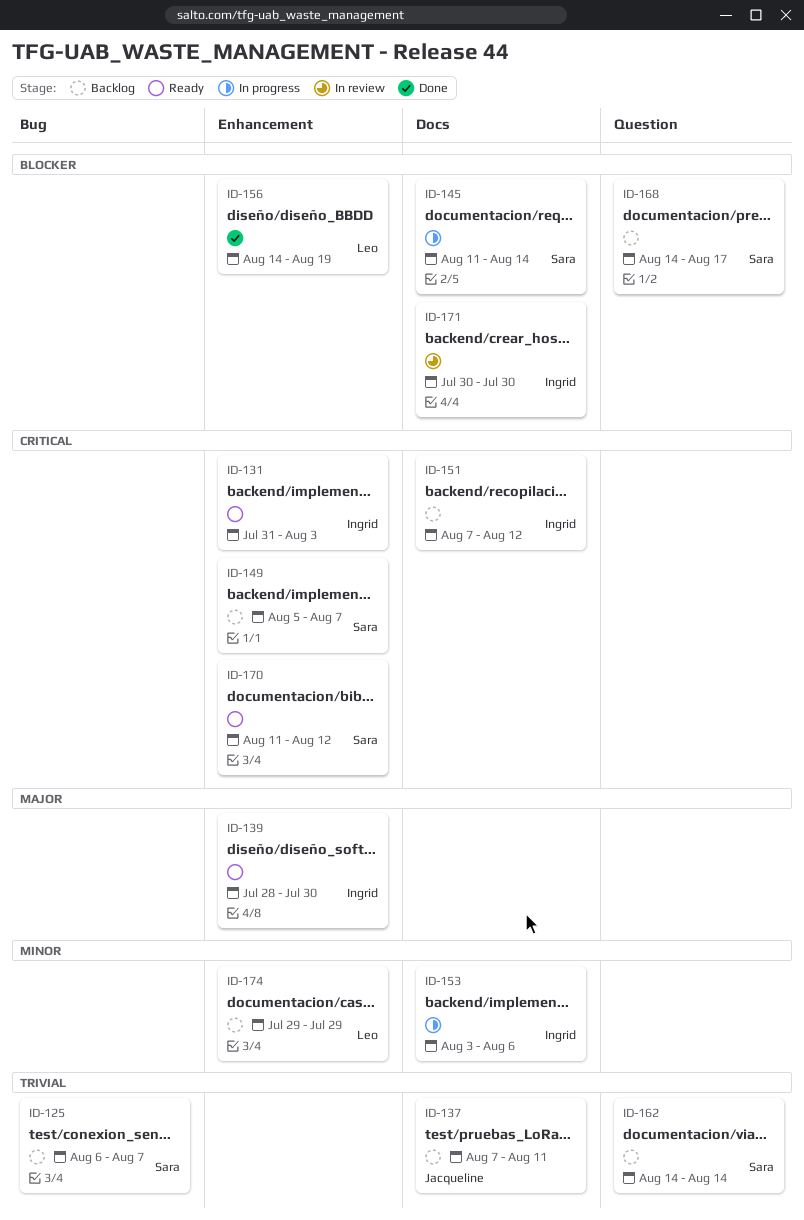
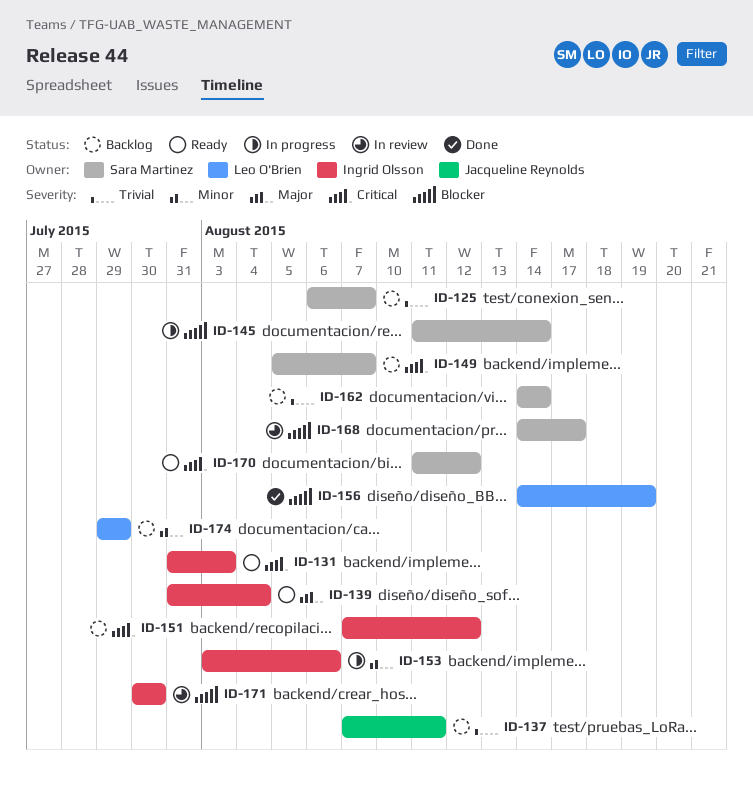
ID-139, start: Jul 28 -> Jul 31
ID-139, due: Jul 30 -> Aug 4
ID-168, status: Backlog -> In review

